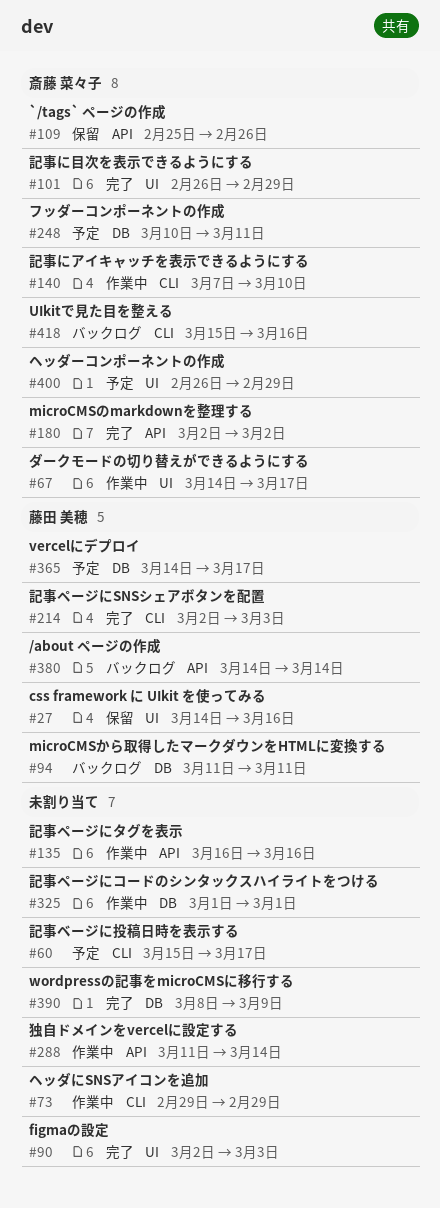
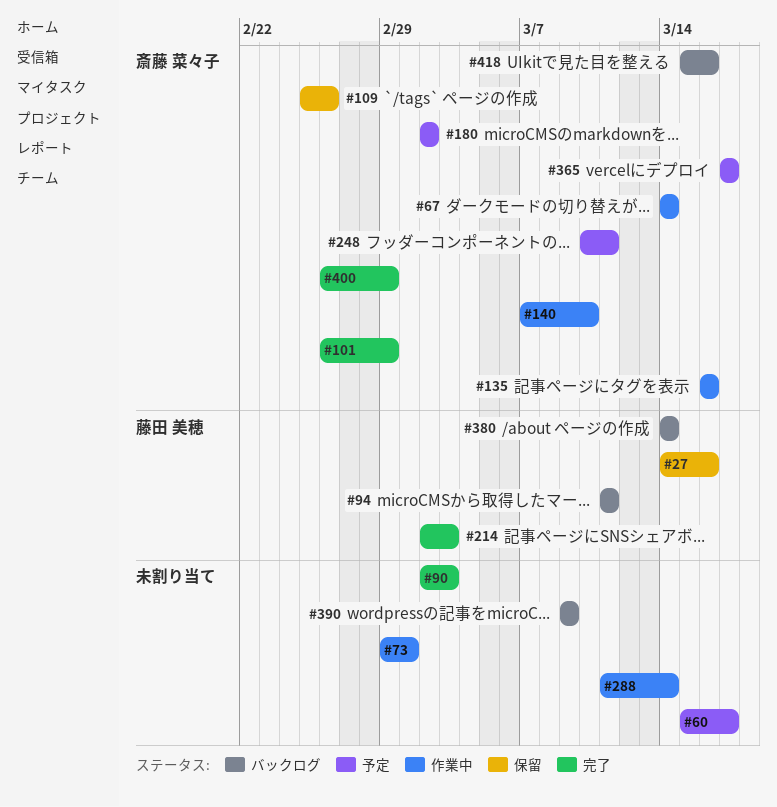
#67, due: Mar 17 -> Mar 14
#73, due: Feb 29 -> Mar 1
#135, owner: none -> 斎藤 菜々子
#180, status: 完了 -> 予定
#325: present -> none
#365, owner: 藤田 美穂 -> 斎藤 菜々子
#365, start: Mar 14 -> Mar 17
#390, status: 完了 -> バックログ
#390, start: Mar 8 -> Mar 9
#400, status: 予定 -> 完了

